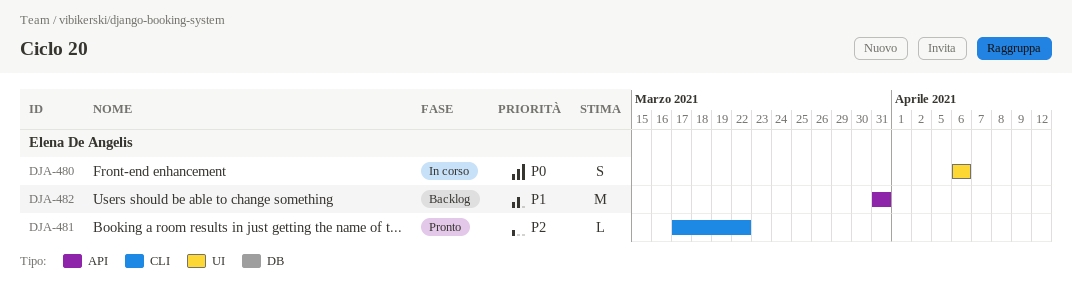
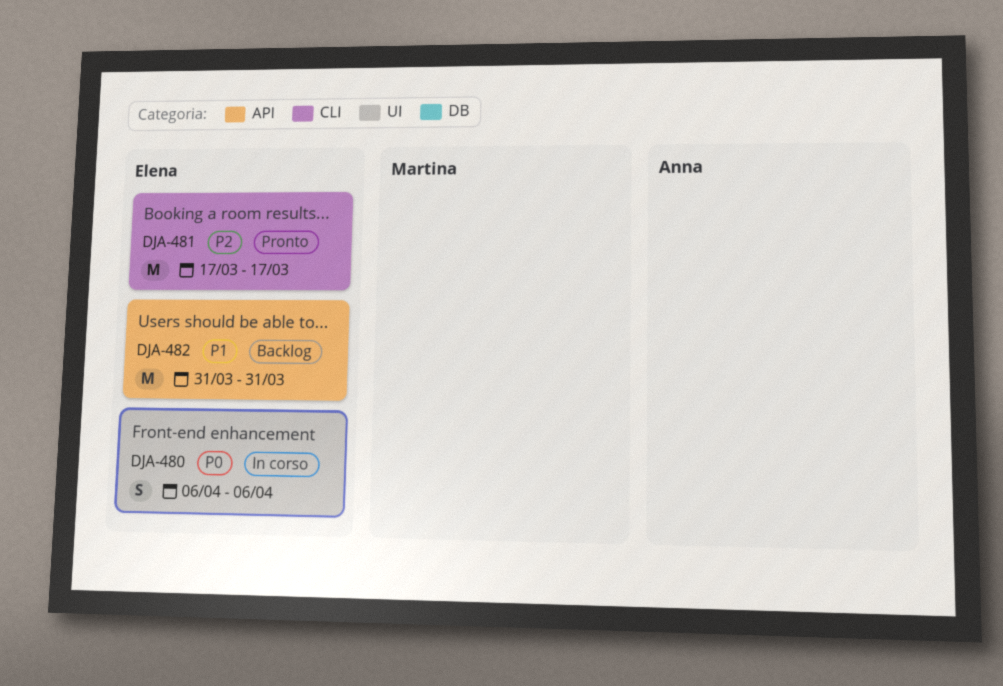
DJA-481, estimate: L -> M
DJA-481, due: Mar 22 -> Mar 17

